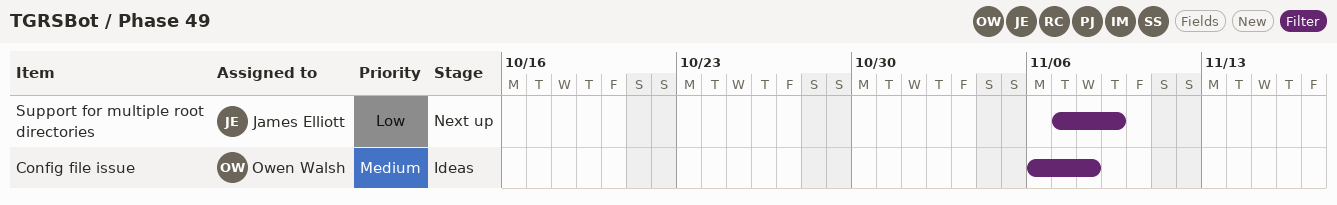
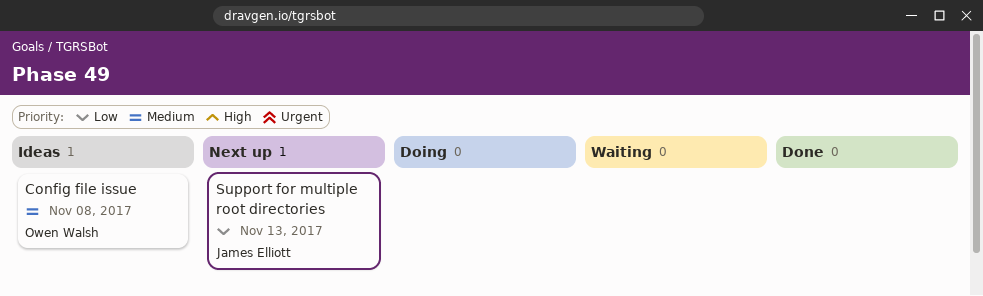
Support for multiple root directories, due: Nov 9 -> Nov 13

